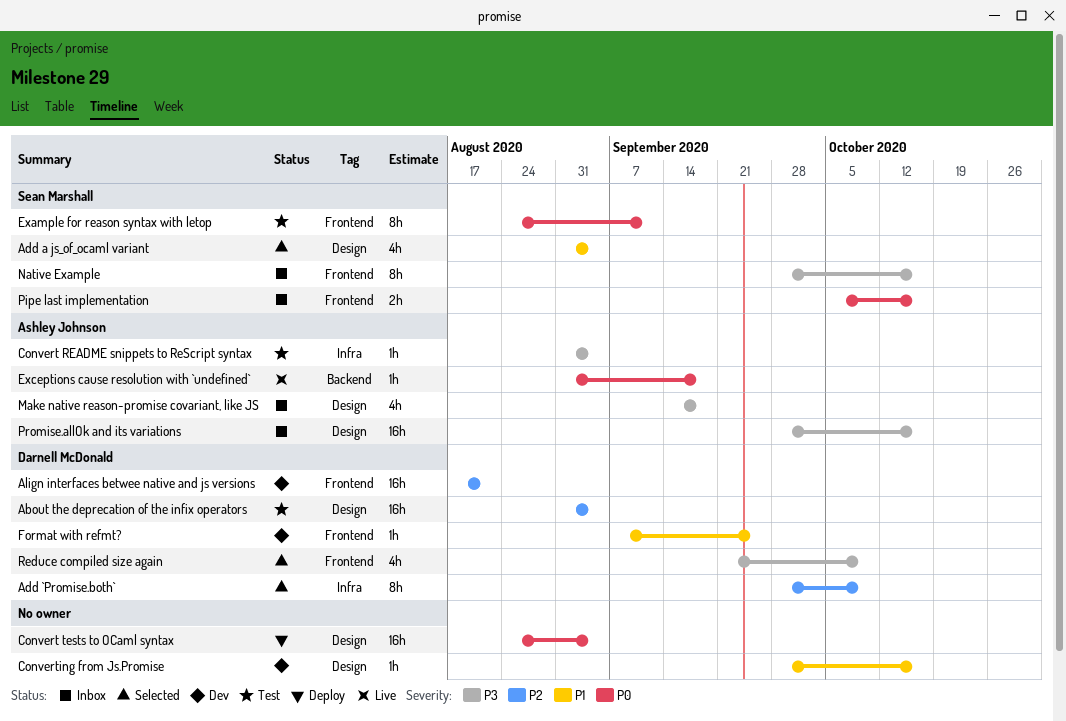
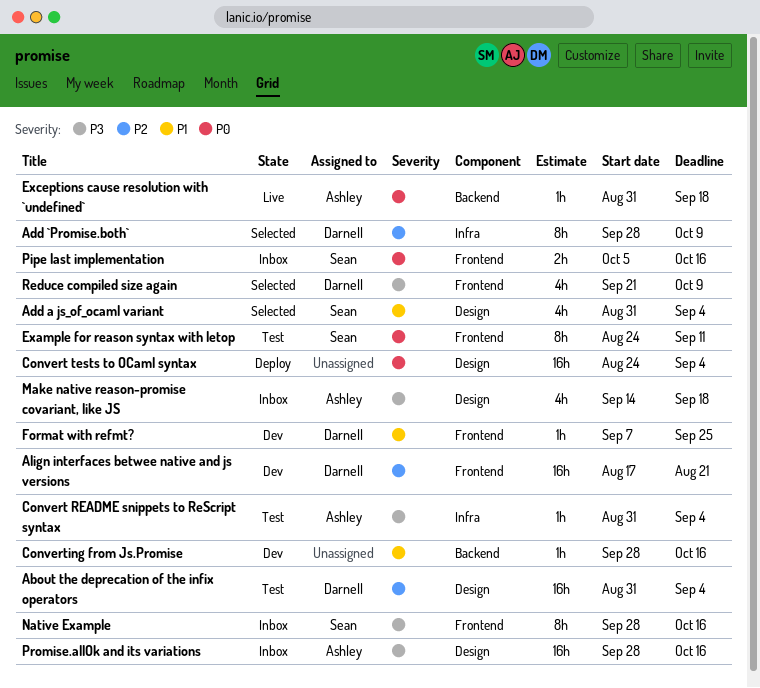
Converting from Js.Promise, label: Design -> Backend

